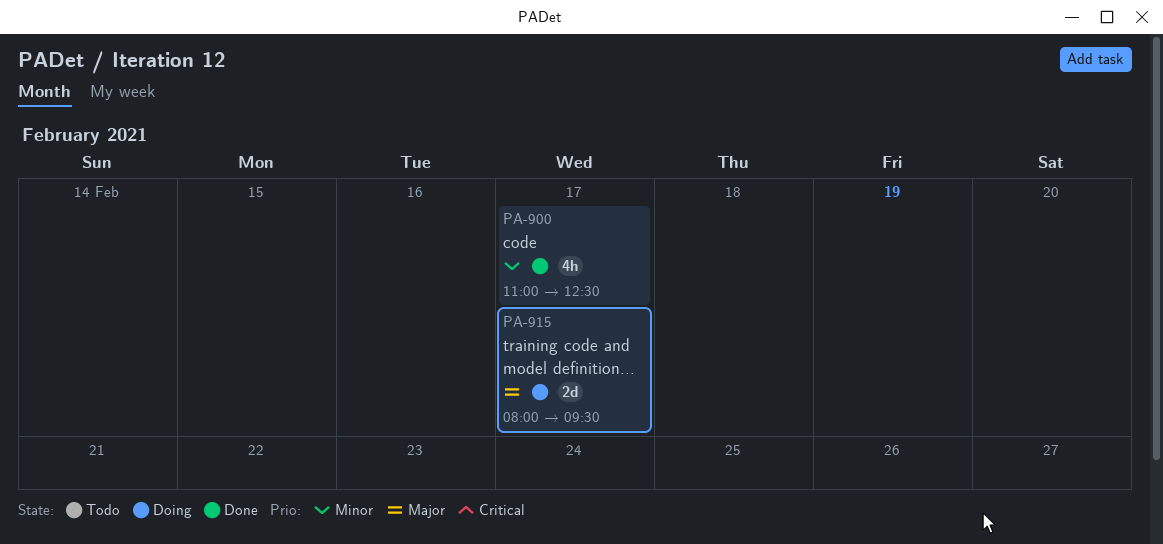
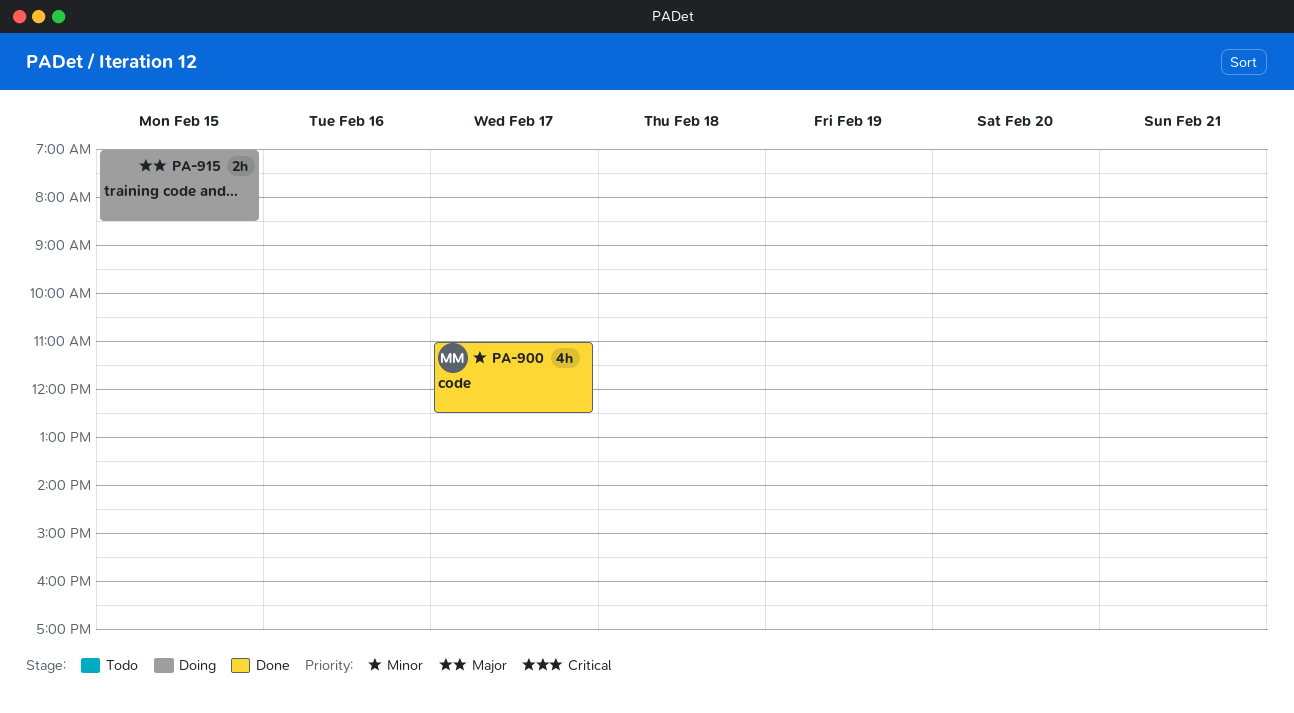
PA-915, estimate: 2d -> 2h
PA-915, day: Feb 17 -> Feb 15
PA-915, begins: 08:00 -> 07:00
PA-915, ends: 09:30 -> 08:30

